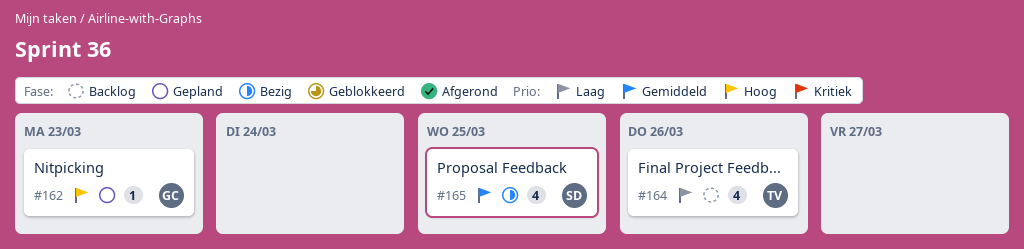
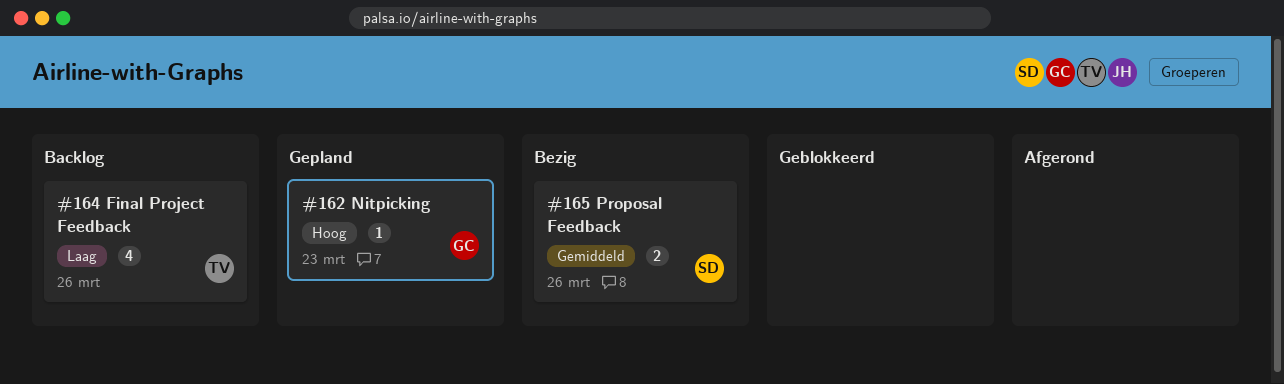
#165, estimate: 4 -> 2
#165, due: Mar 25 -> Mar 26

